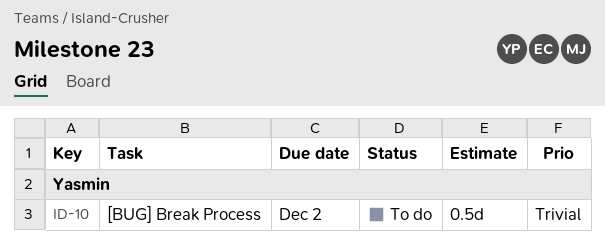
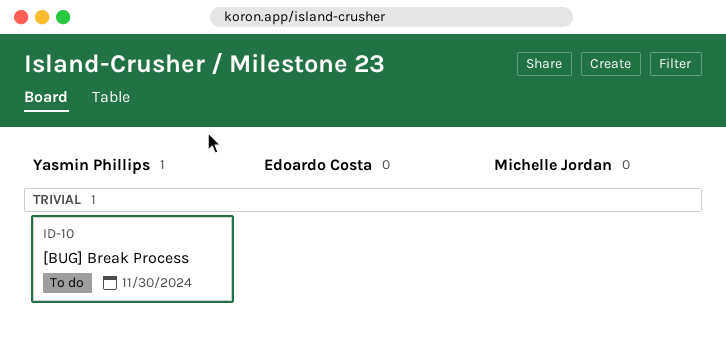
ID-10, due: Dec 2 -> Nov 30

